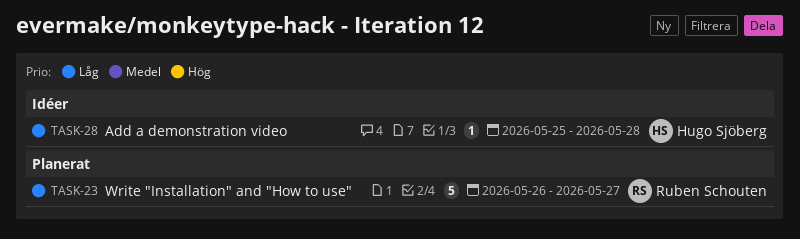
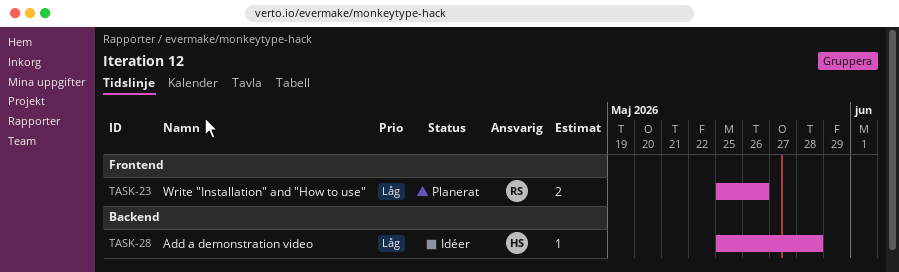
TASK-23, estimate: 5 -> 2
TASK-23, start: May 26 -> May 25
TASK-23, due: May 27 -> May 26

